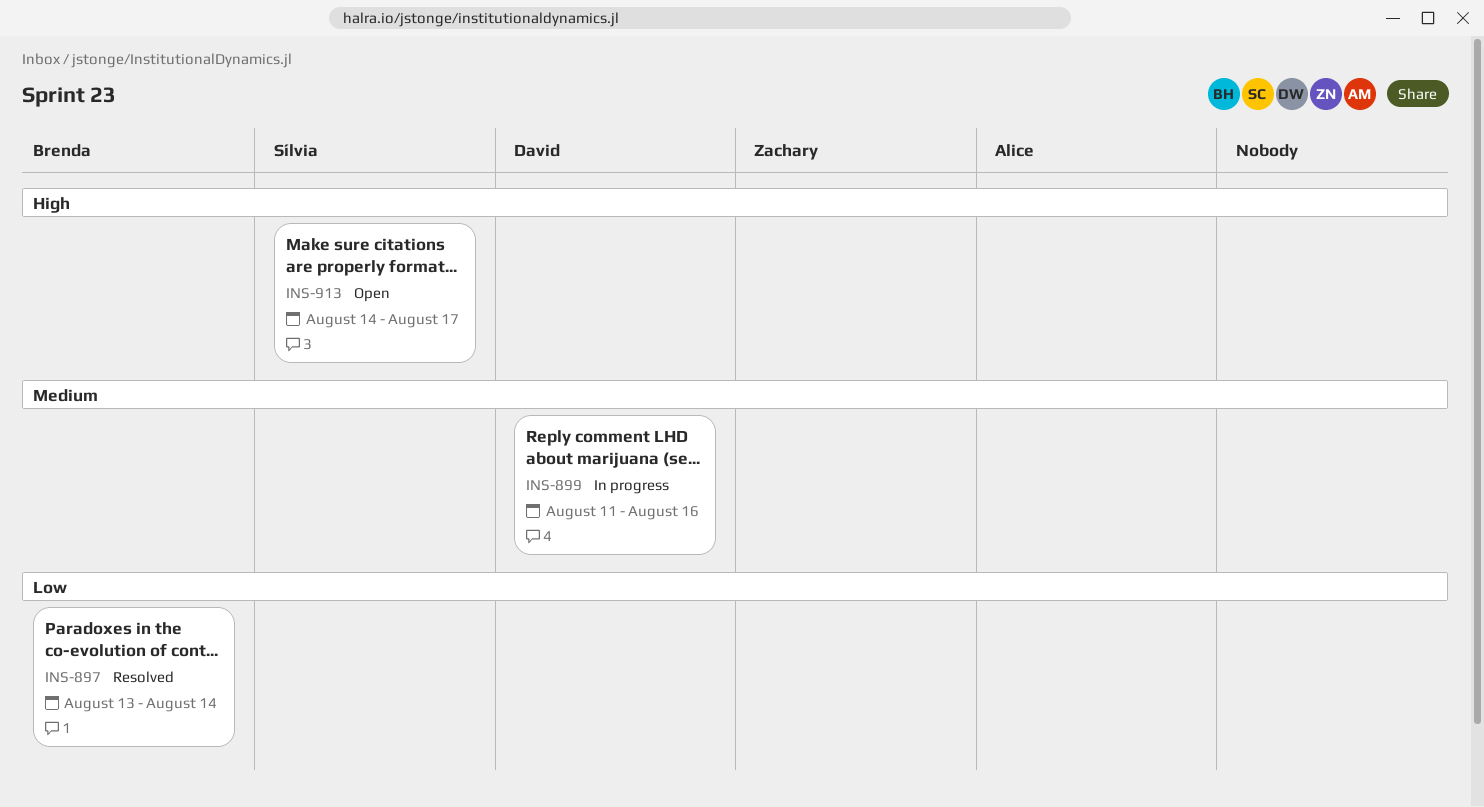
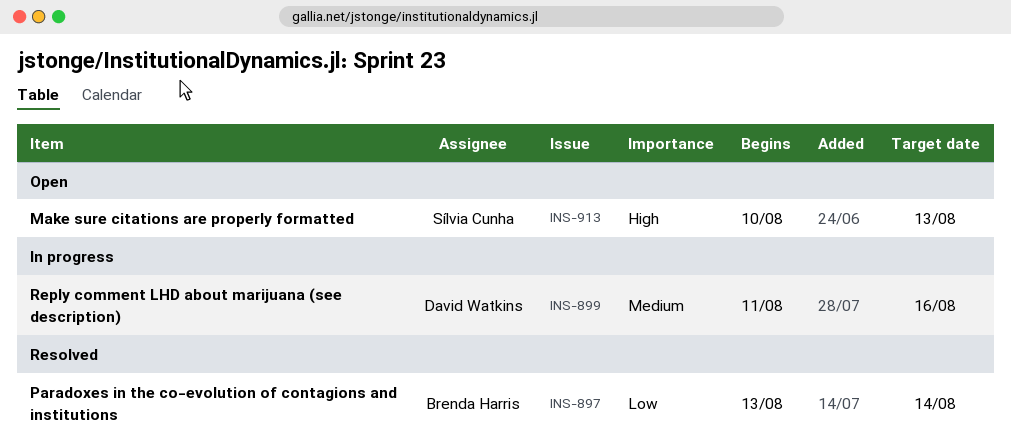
INS-913, start: Aug 14 -> Aug 10
INS-913, due: Aug 17 -> Aug 13

